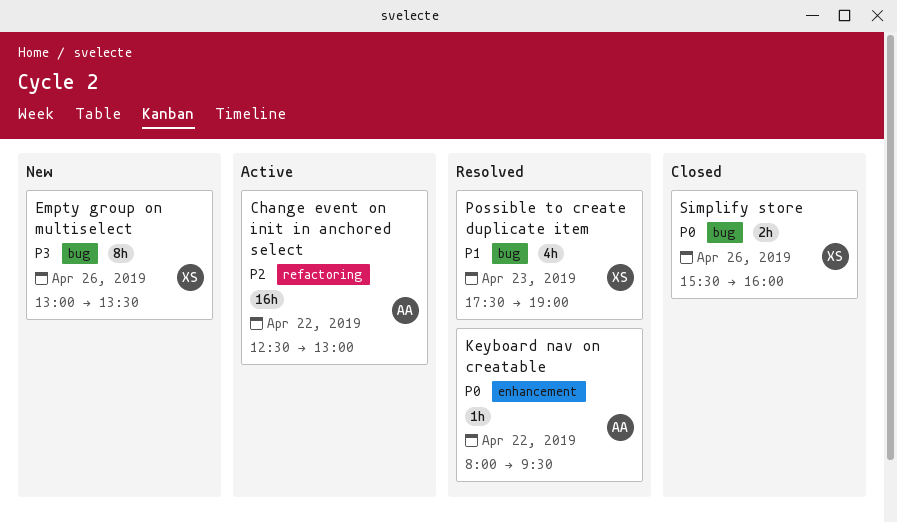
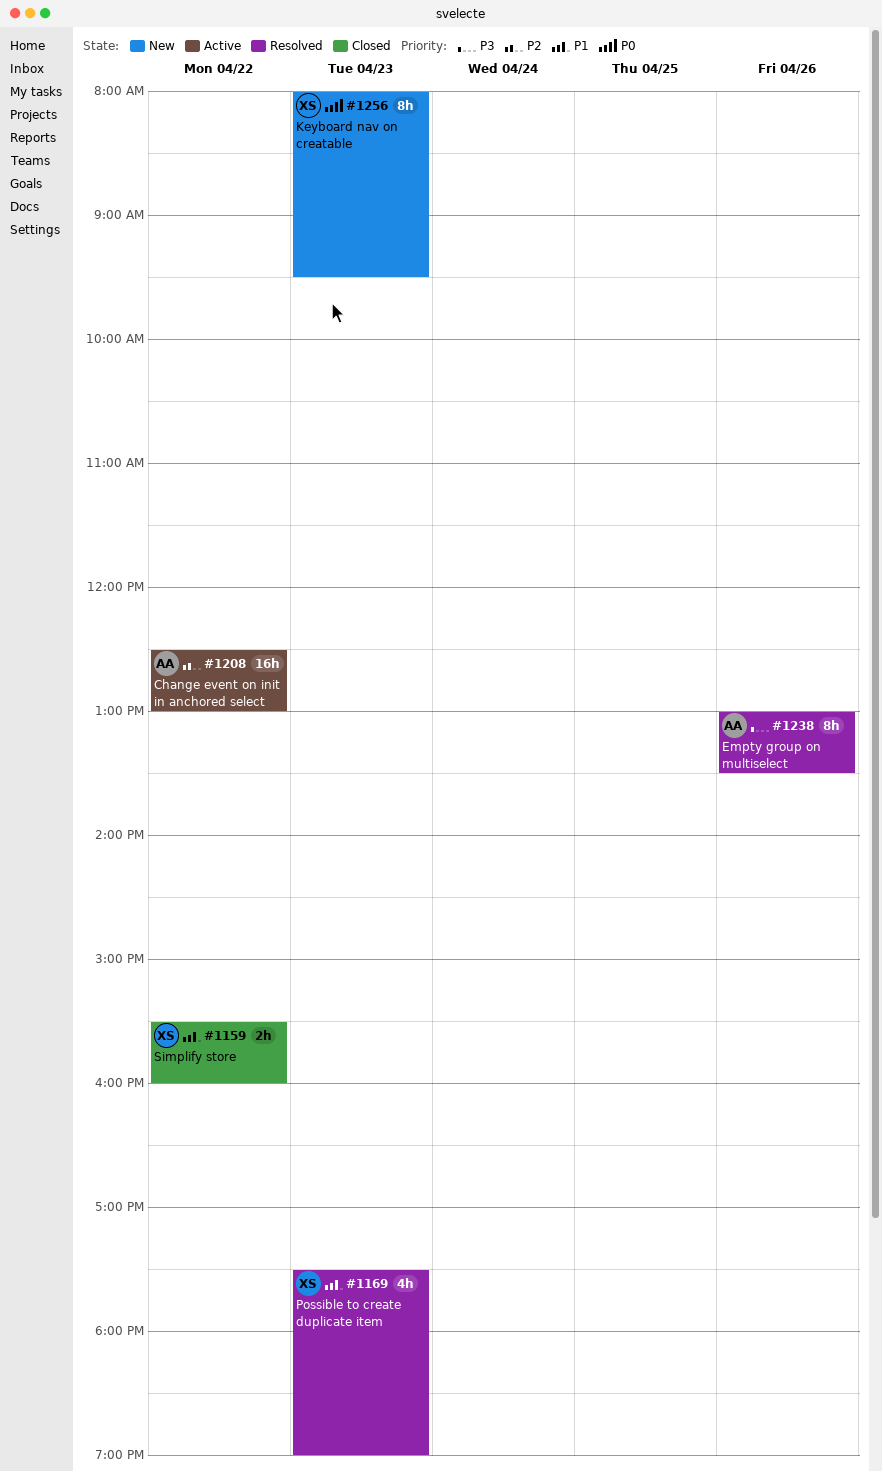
Empty group on multiselect, status: New -> Resolved
Empty group on multiselect, owner: XS -> AA
Keyboard nav on creatable, status: Resolved -> New
Keyboard nav on creatable, owner: AA -> XS
Keyboard nav on creatable, estimate: 1h -> 8h
Keyboard nav on creatable, day: Apr 22 -> Apr 23
Simplify store, priority: P0 -> P1
Simplify store, day: Apr 26 -> Apr 22

